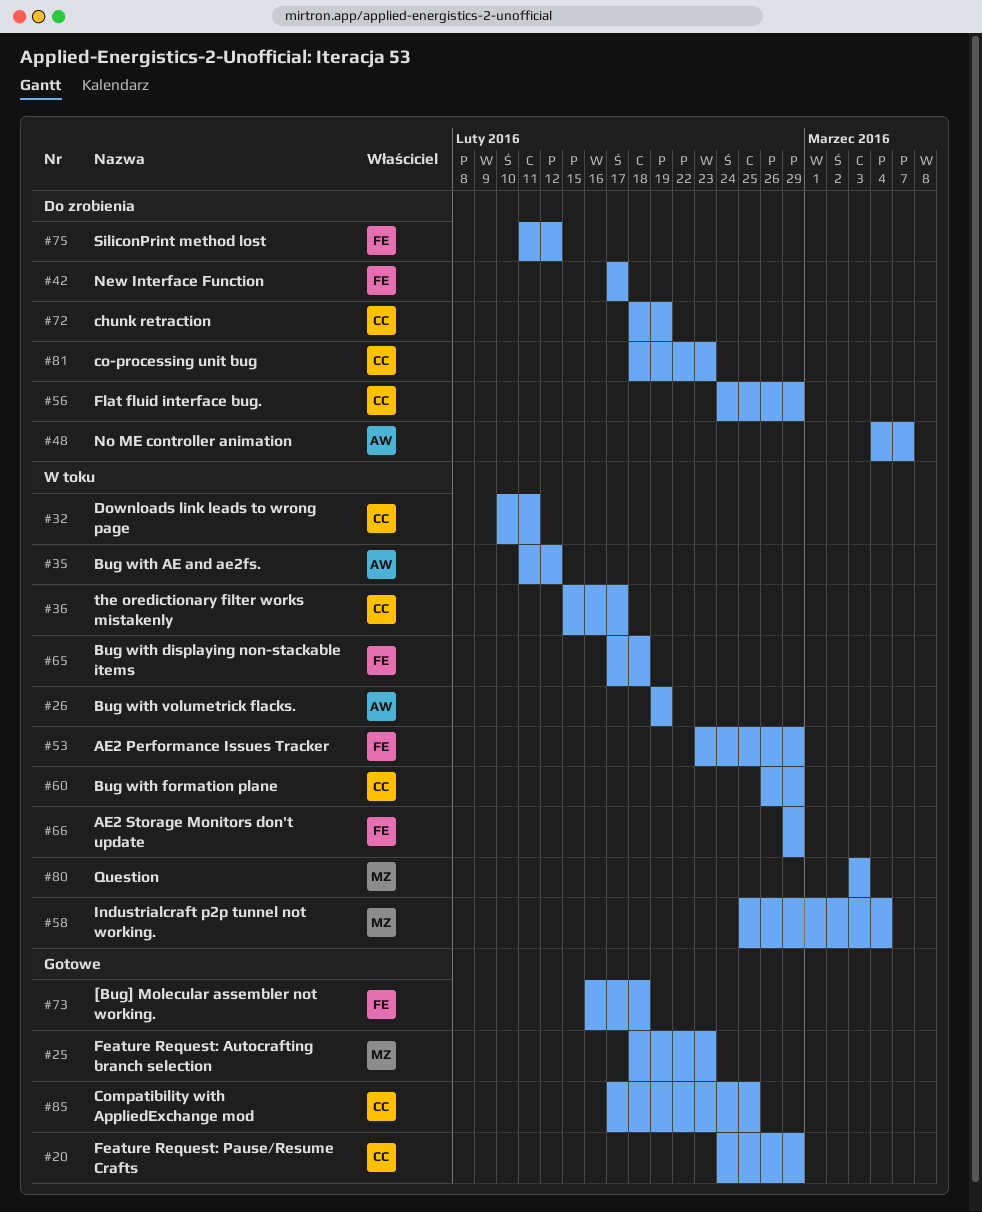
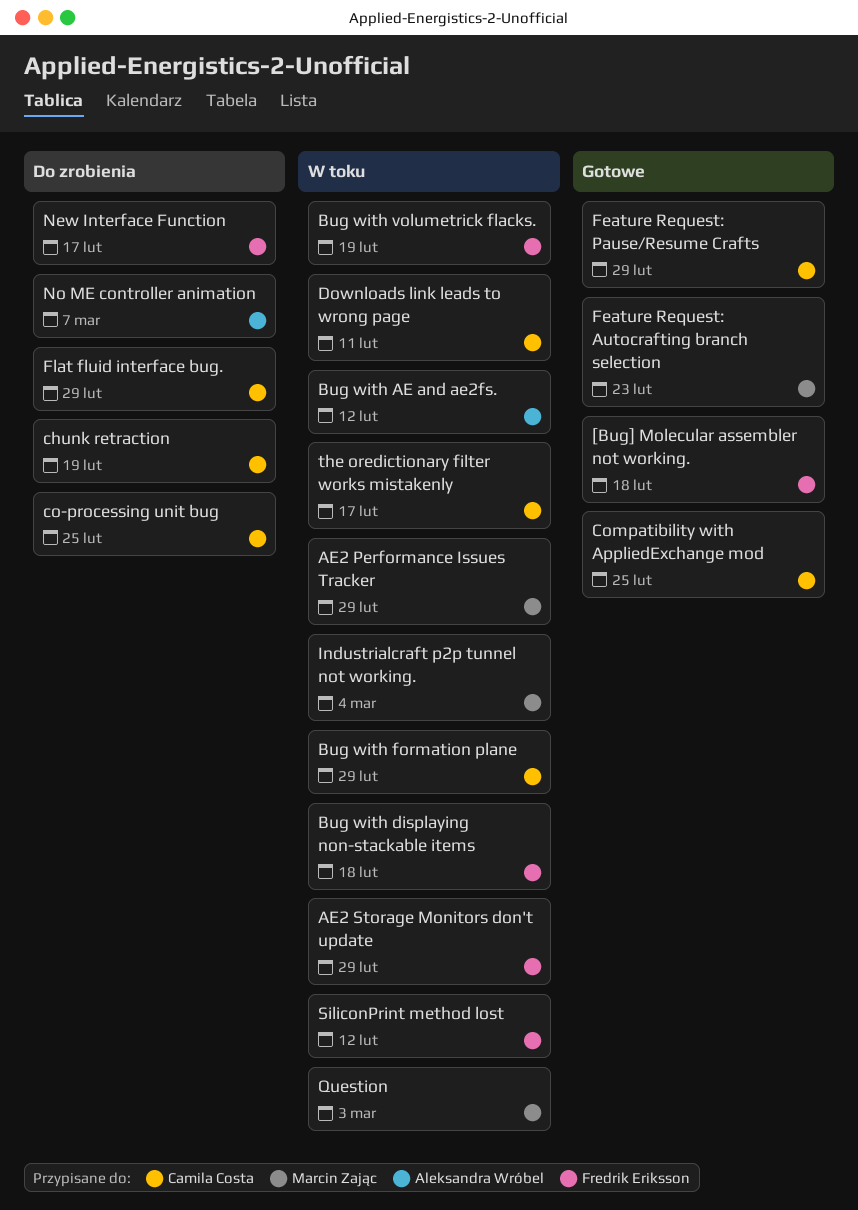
AE2 Performance Issues Tracker, owner: Fredrik Eriksson -> Marcin Zając
Bug with volumetrick flacks., owner: Aleksandra Wróbel -> Fredrik Eriksson
co-processing unit bug, due: Feb 23 -> Feb 25
SiliconPrint method lost, status: Do zrobienia -> W toku

